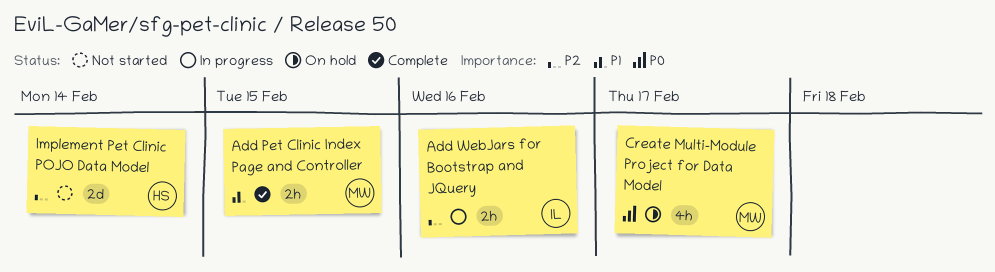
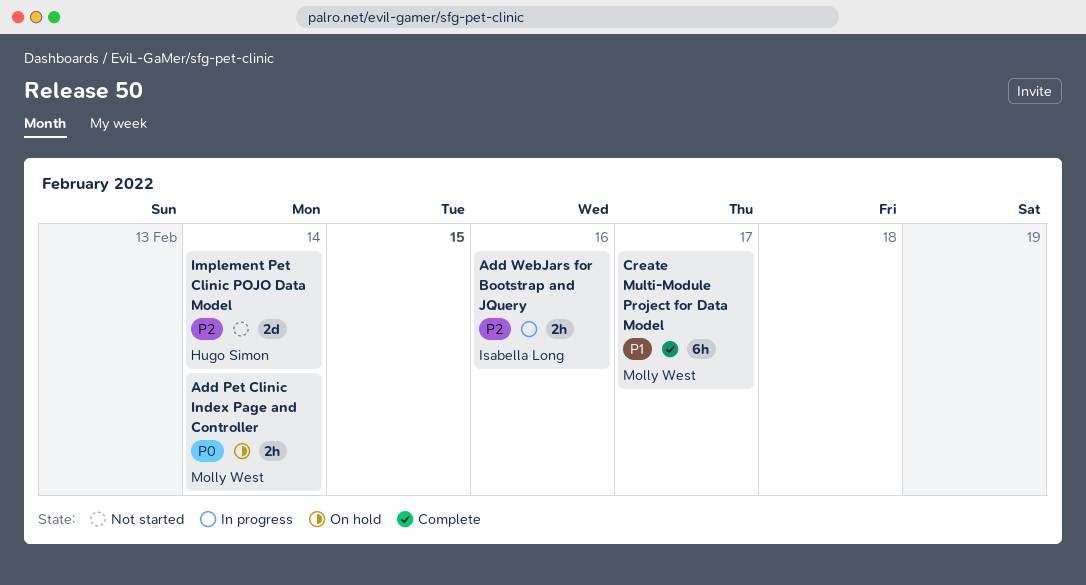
Add Pet Clinic Index Page and Controller, status: Complete -> On hold
Add Pet Clinic Index Page and Controller, priority: P1 -> P0
Add Pet Clinic Index Page and Controller, due: Feb 15 -> Feb 14
Create Multi-Module Project for Data Model, status: On hold -> Complete
Create Multi-Module Project for Data Model, priority: P0 -> P1
Create Multi-Module Project for Data Model, estimate: 4h -> 6h

